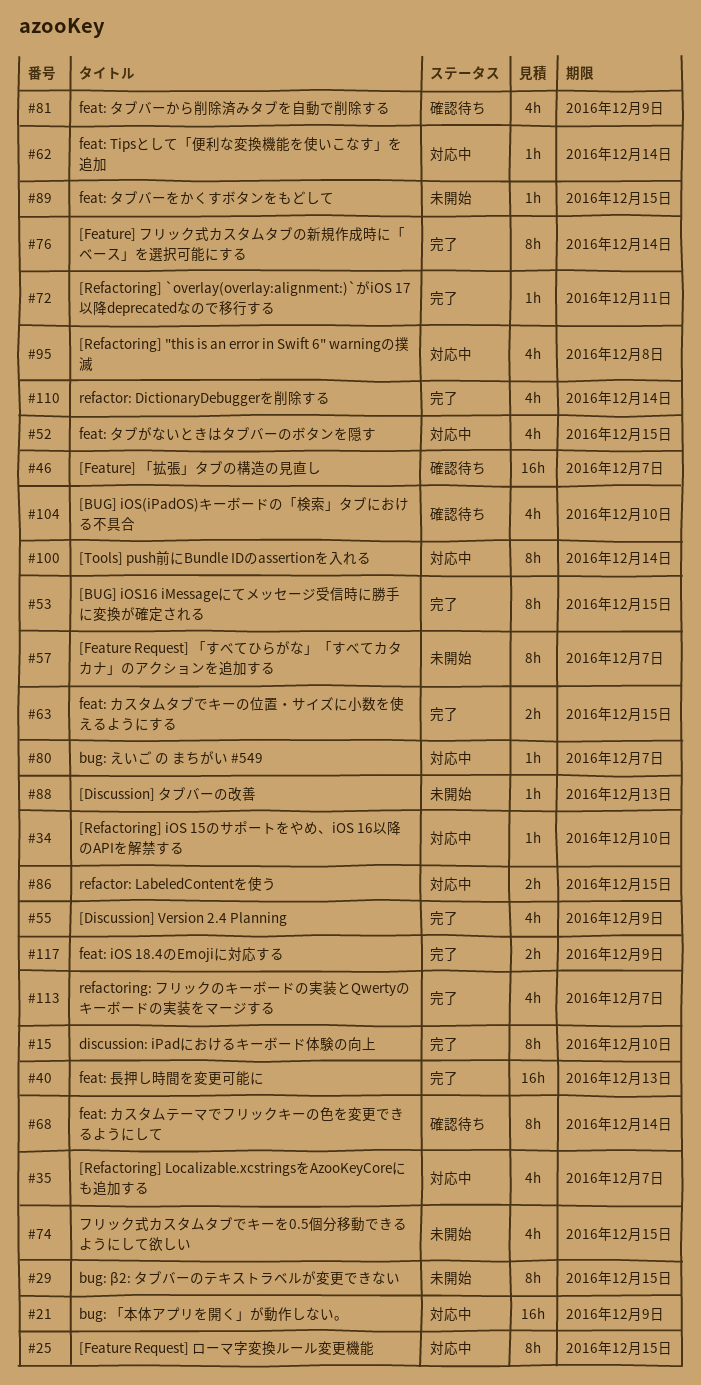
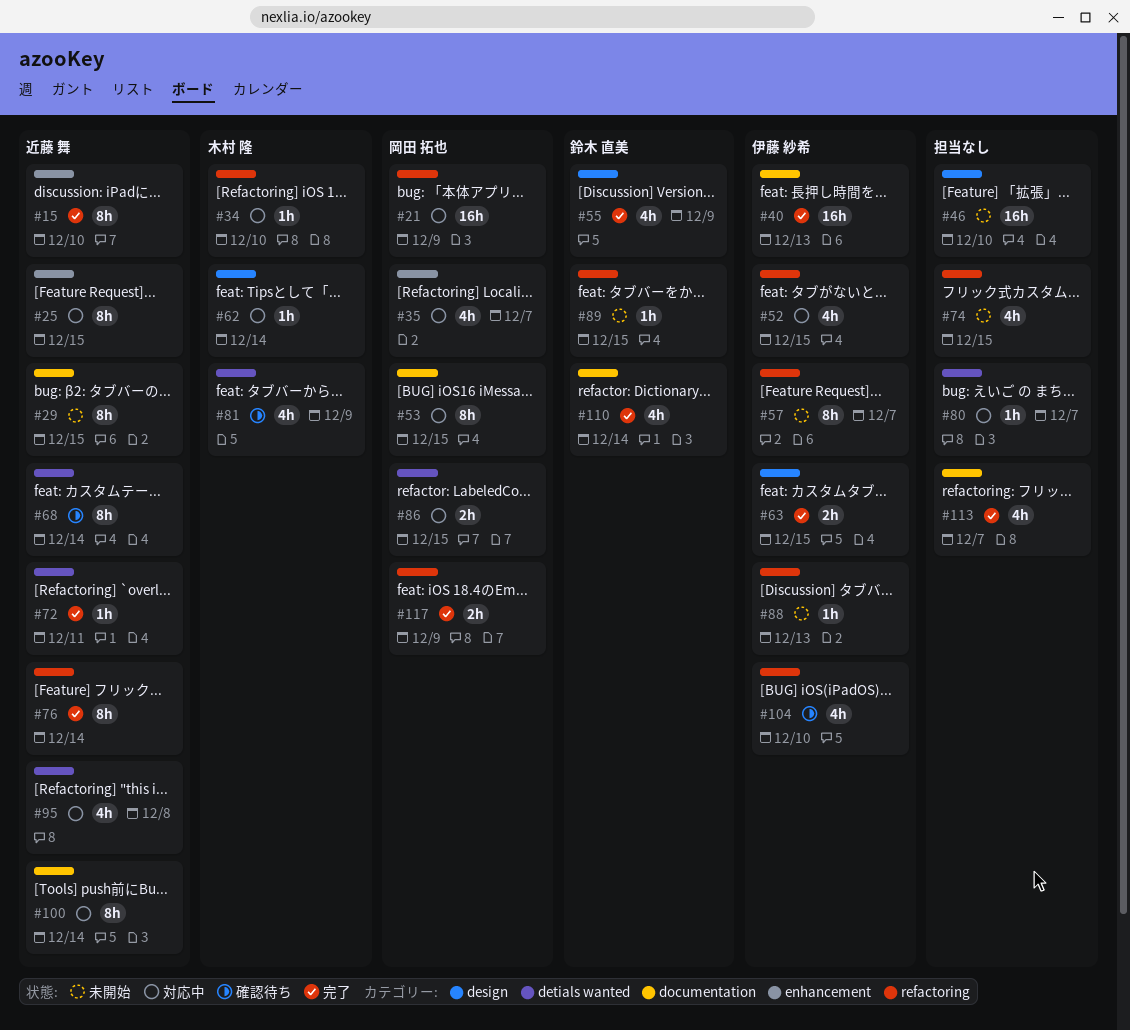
#46, status: 確認待ち -> 未開始
#46, due: Dec 7 -> Dec 10
#53, status: 完了 -> 対応中

